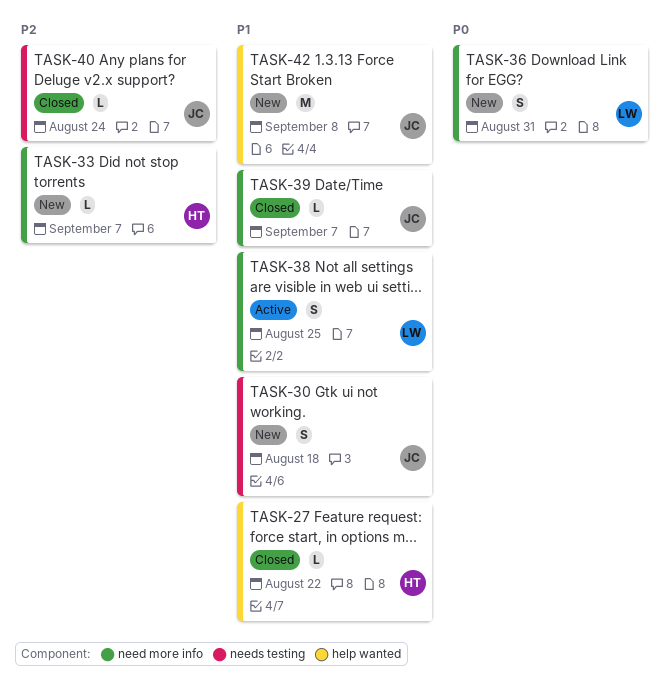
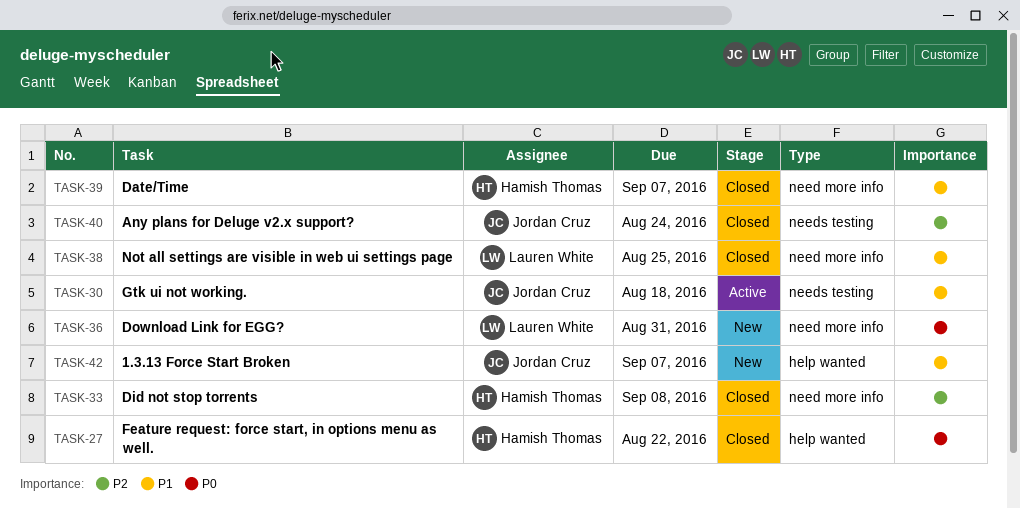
TASK-27, priority: P1 -> P0
TASK-30, status: New -> Active
TASK-33, status: New -> Closed
TASK-33, due: Sep 7 -> Sep 8
TASK-38, status: Active -> Closed
TASK-39, owner: Jordan Cruz -> Hamish Thomas
TASK-42, due: Sep 8 -> Sep 7

